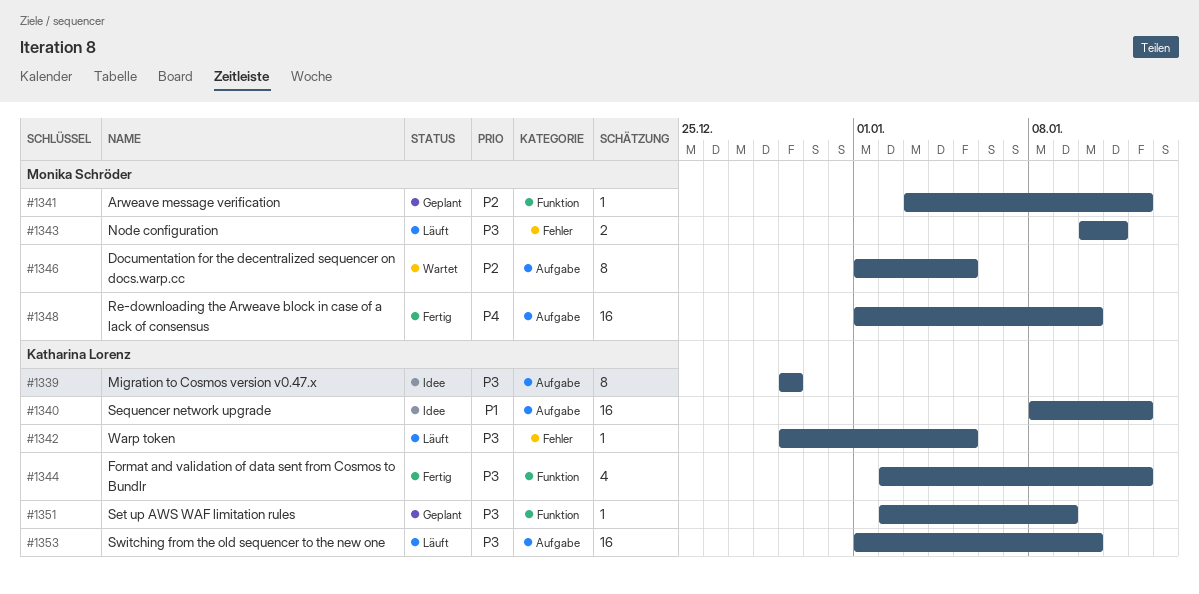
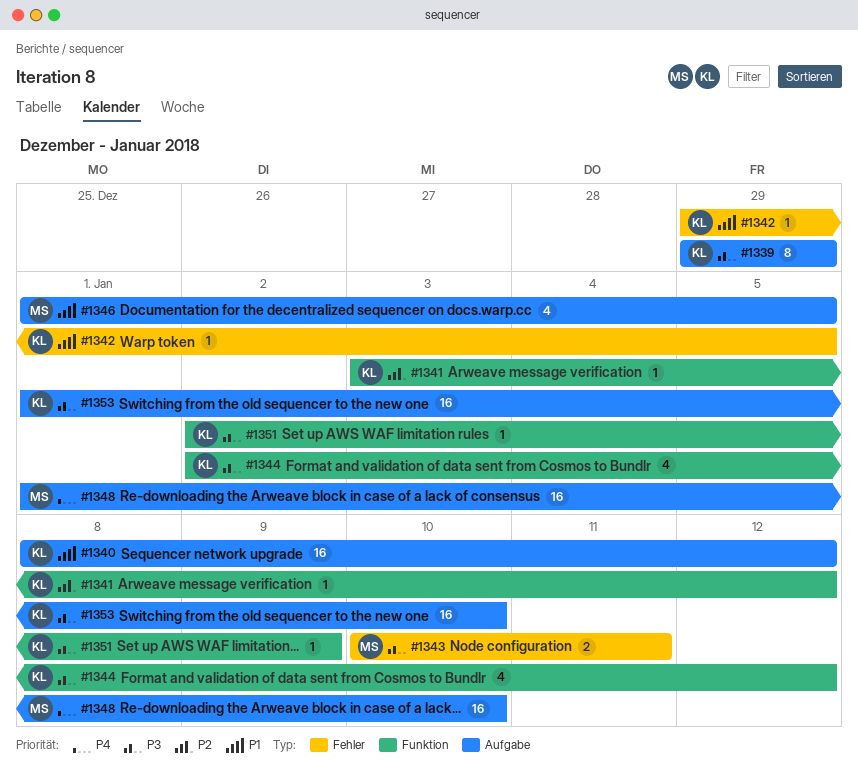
#1341, owner: Monika Schröder -> Katharina Lorenz
#1342, priority: P3 -> P1
#1346, priority: P2 -> P1
#1346, estimate: 8 -> 4

